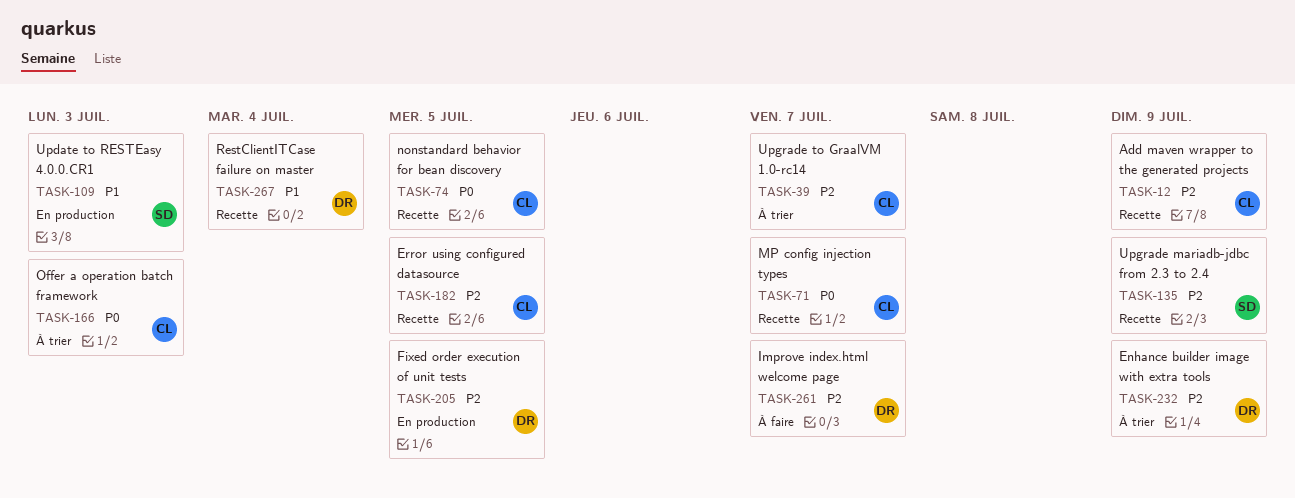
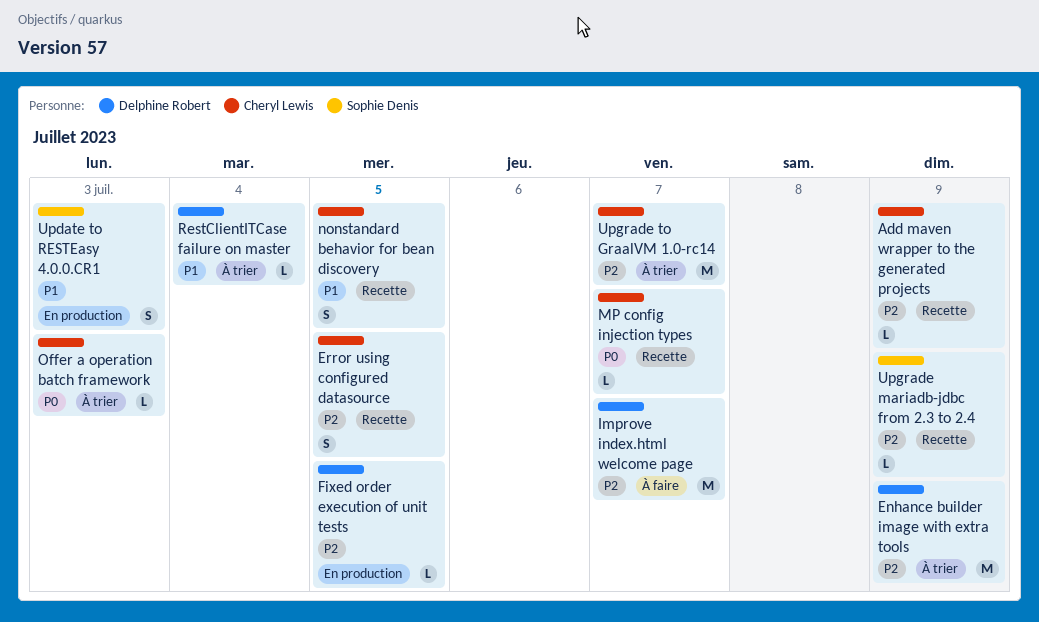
nonstandard behavior for bean discovery, priority: P0 -> P1
RestClientITCase failure on master, status: Recette -> À trier

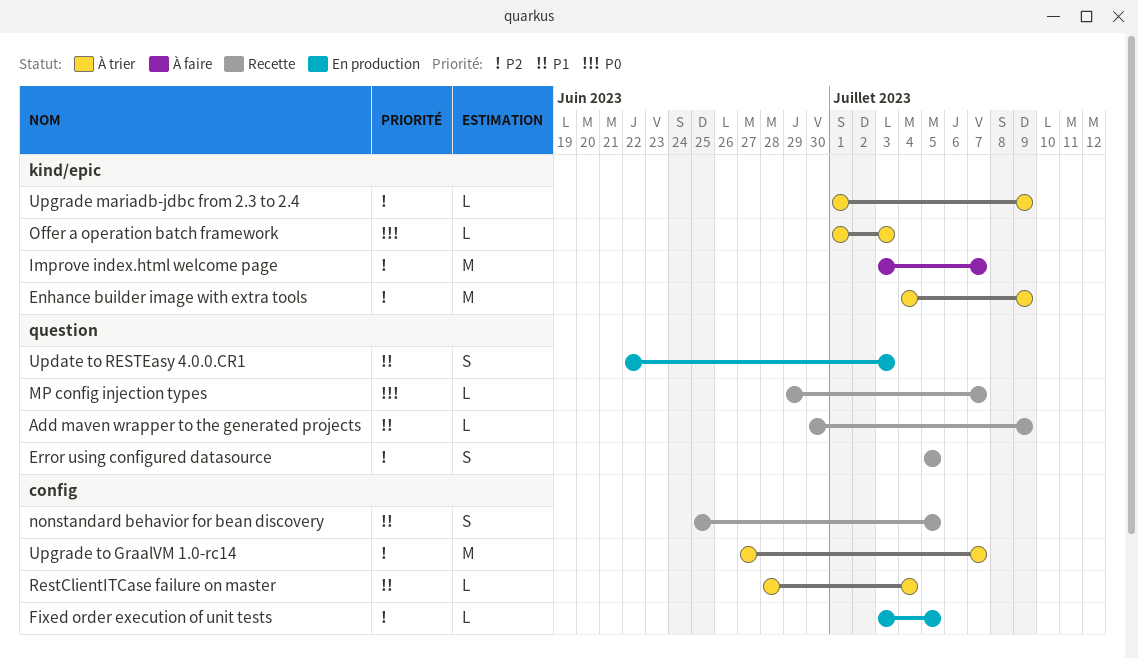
Add maven wrapper to the generated projects, priority: P2 -> P1
Upgrade mariadb-jdbc from 2.3 to 2.4, status: Recette -> À trier

